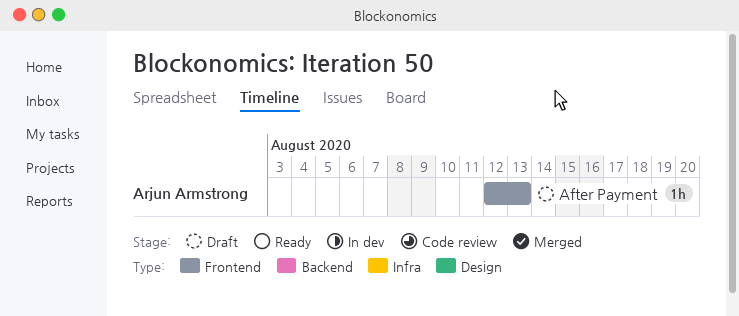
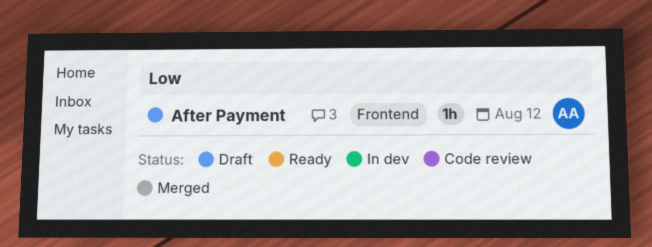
After Payment, due: Aug 13 -> Aug 12

